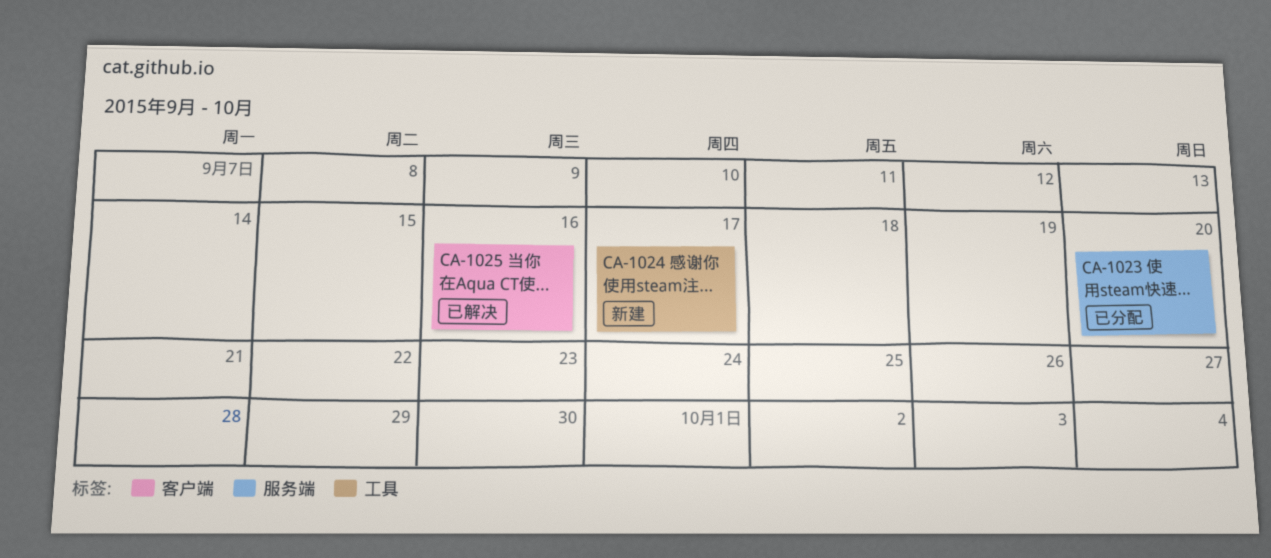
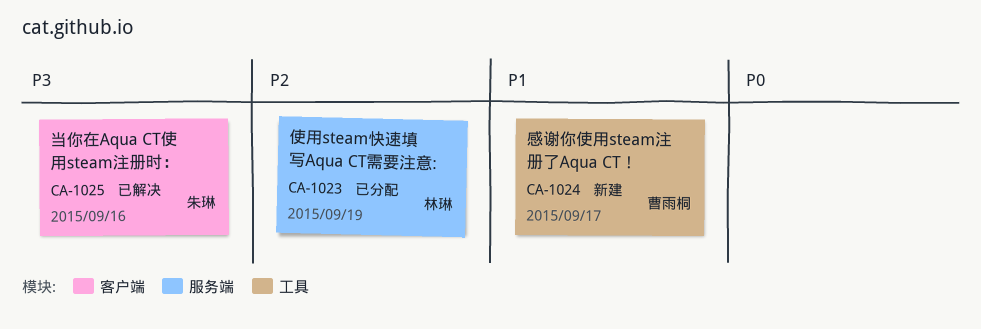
CA-1023, due: Sep 20 -> Sep 19

